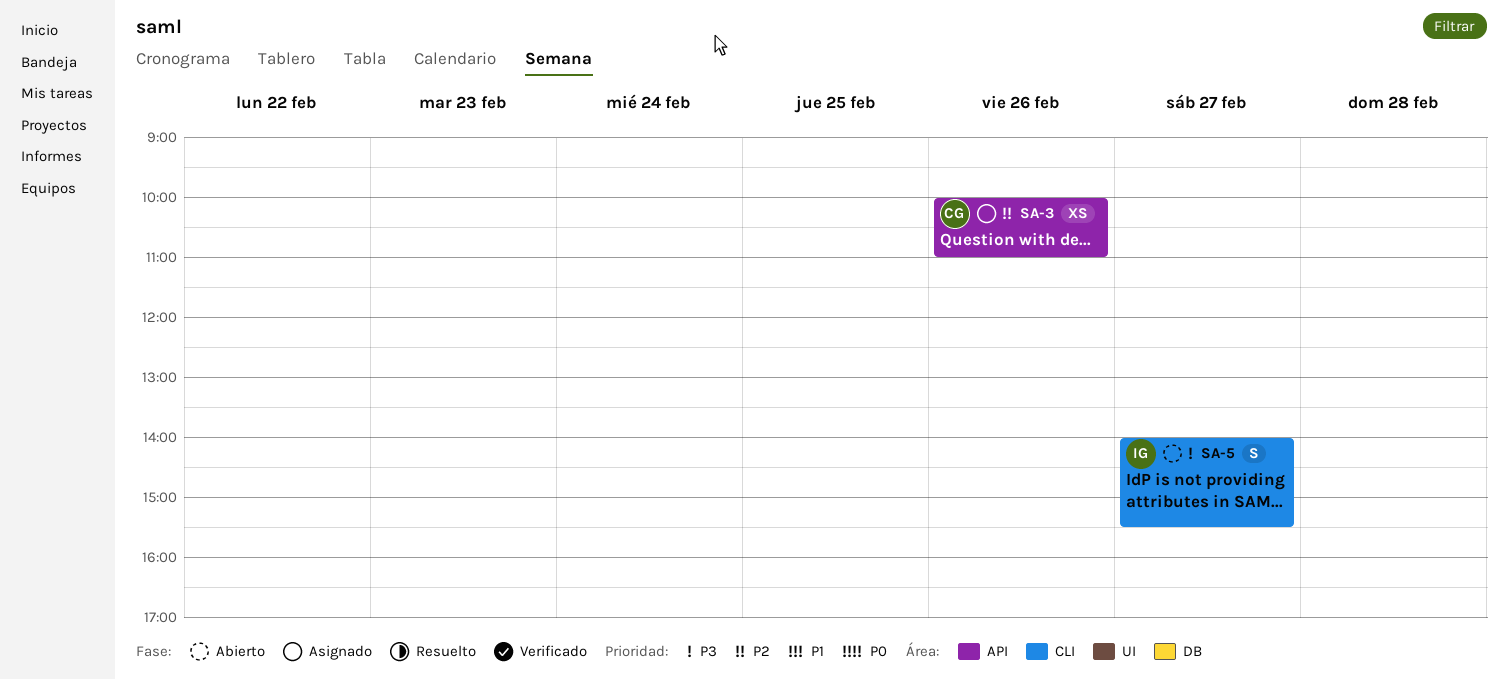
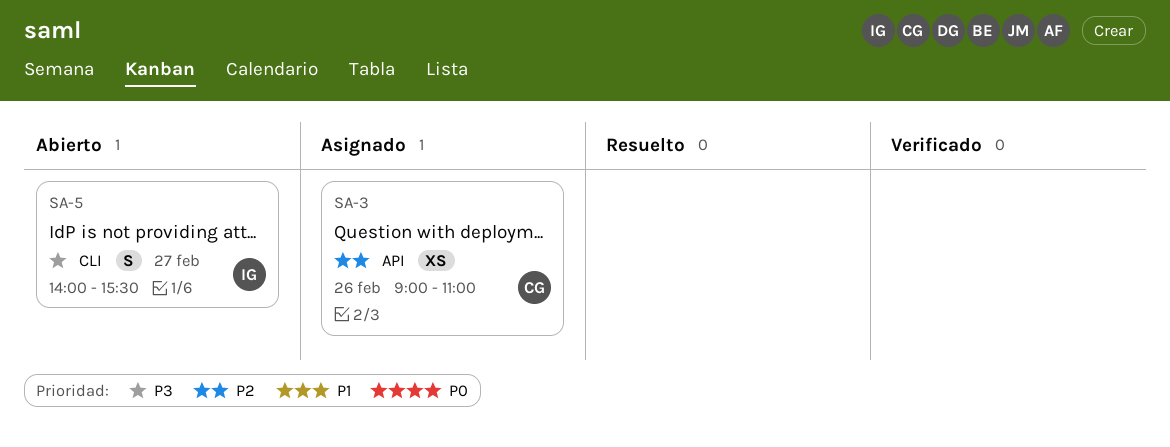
SA-3, begins: 10:00 -> 09:00

